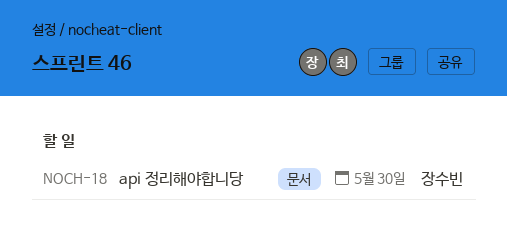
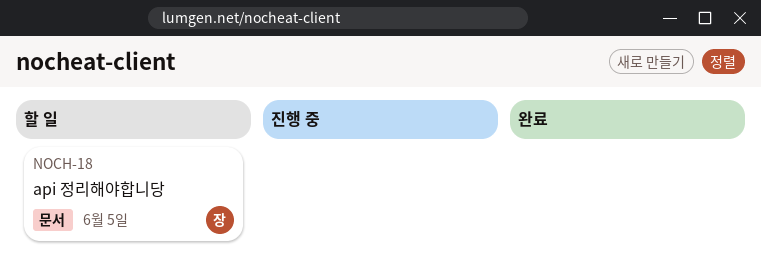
NOCH-18, due: May 30 -> Jun 5

